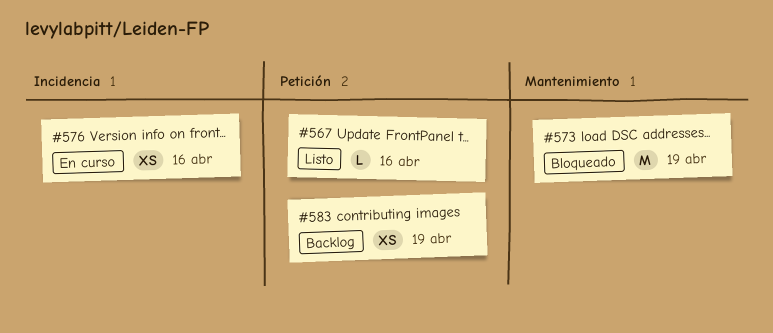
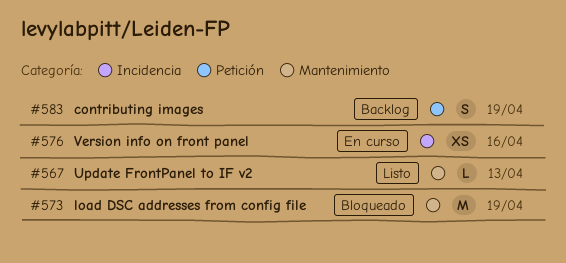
#567, label: Petición -> Mantenimiento
#567, due: Apr 16 -> Apr 13
#583, estimate: XS -> S

